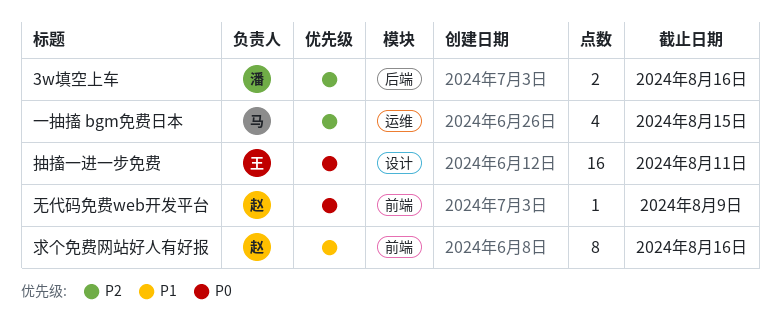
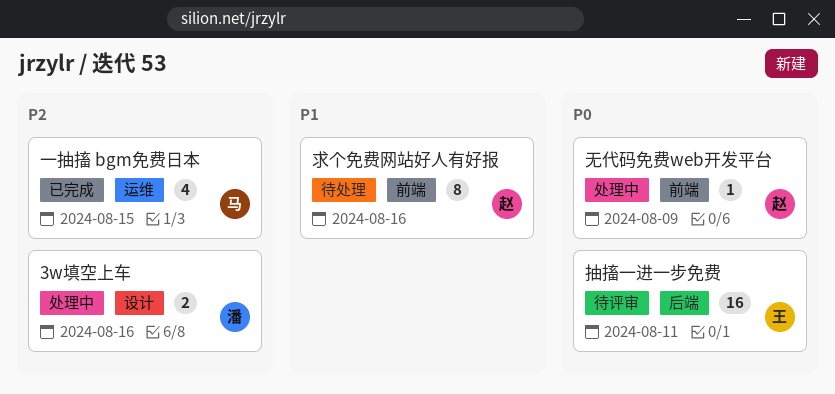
3w填空上车, label: 后端 -> 设计
抽搐一进一步免费, label: 设计 -> 后端

